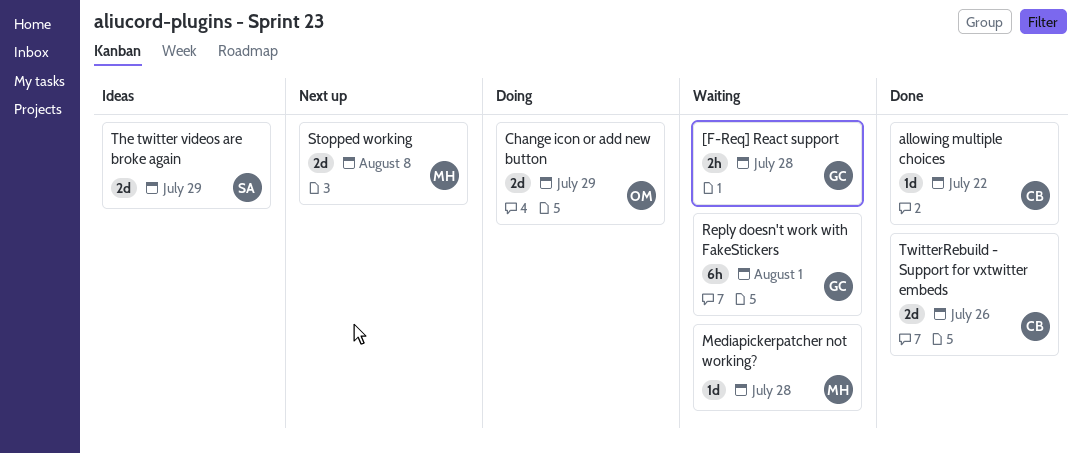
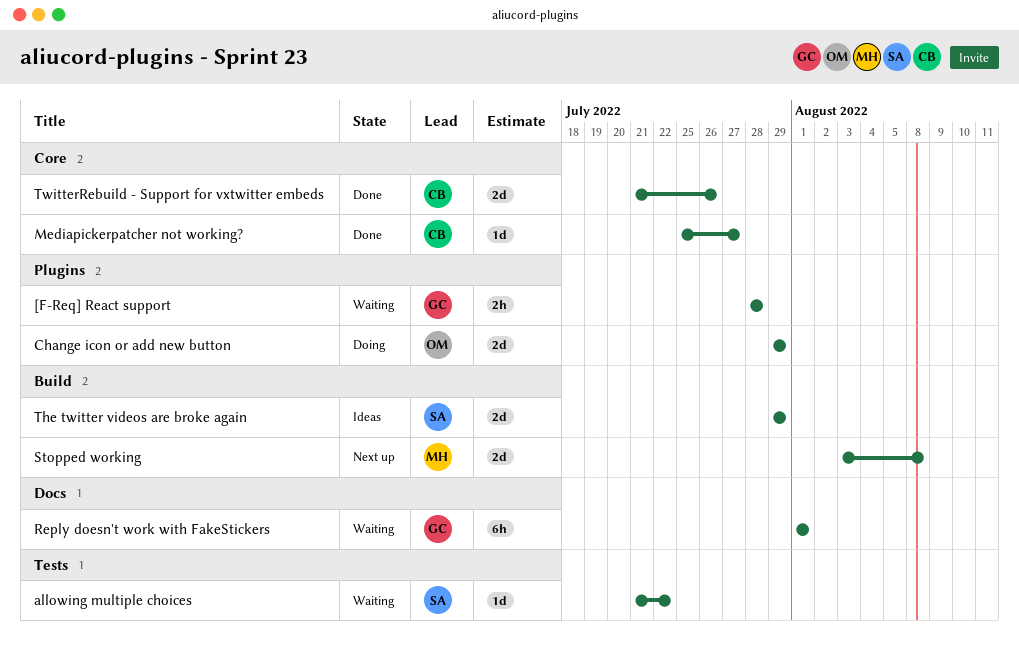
allowing multiple choices, status: Done -> Waiting
allowing multiple choices, owner: CB -> SA
Mediapickerpatcher not working?, status: Waiting -> Done
Mediapickerpatcher not working?, owner: MH -> CB
Mediapickerpatcher not working?, due: Jul 28 -> Jul 27

